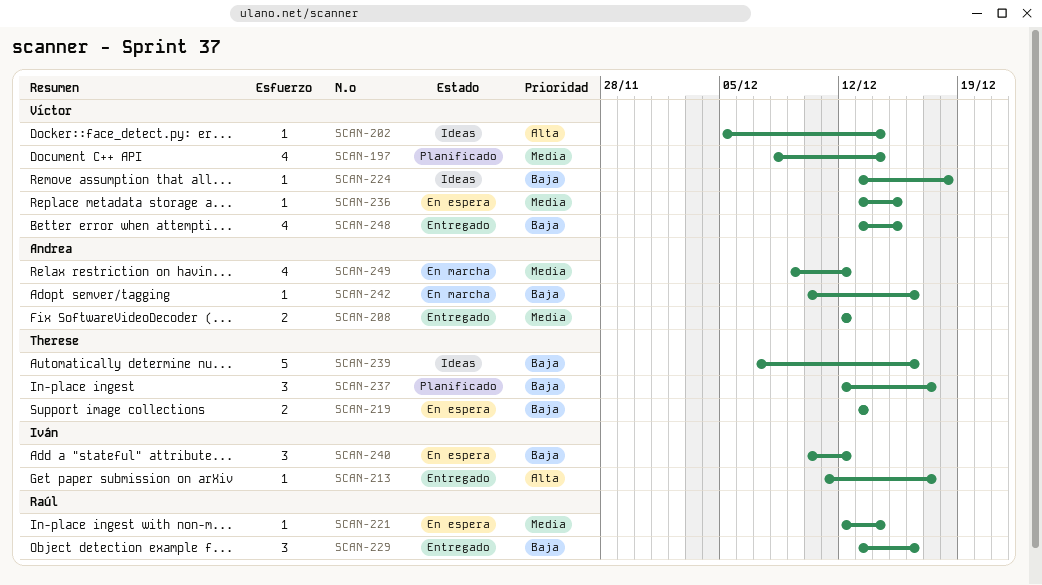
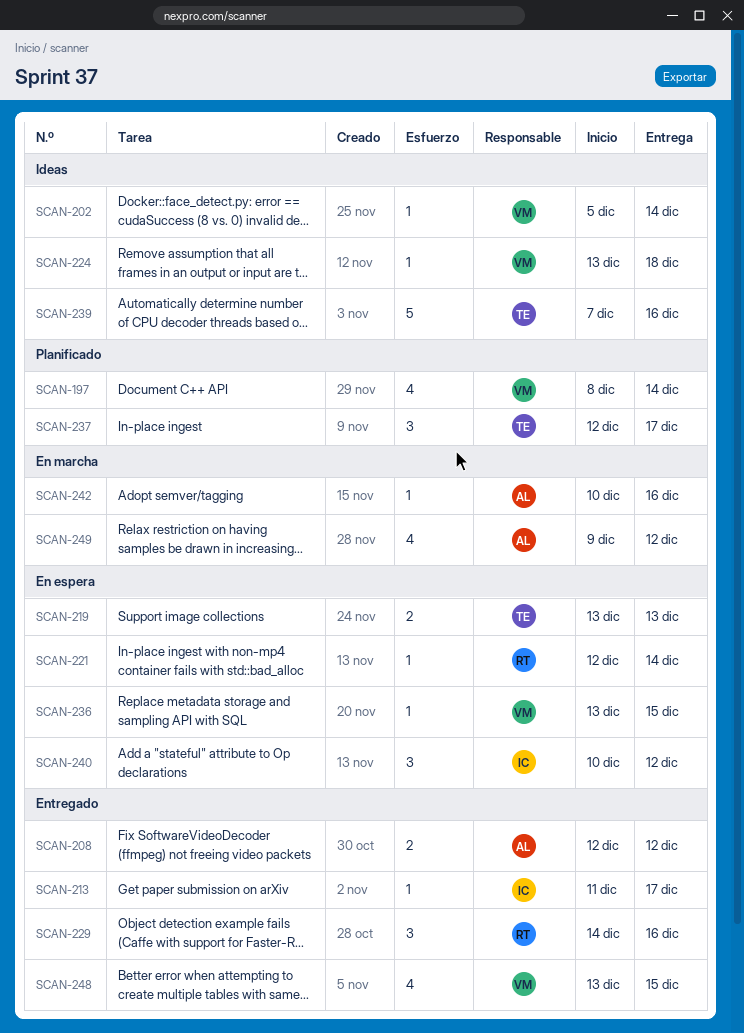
SCAN-229, start: Dec 13 -> Dec 14

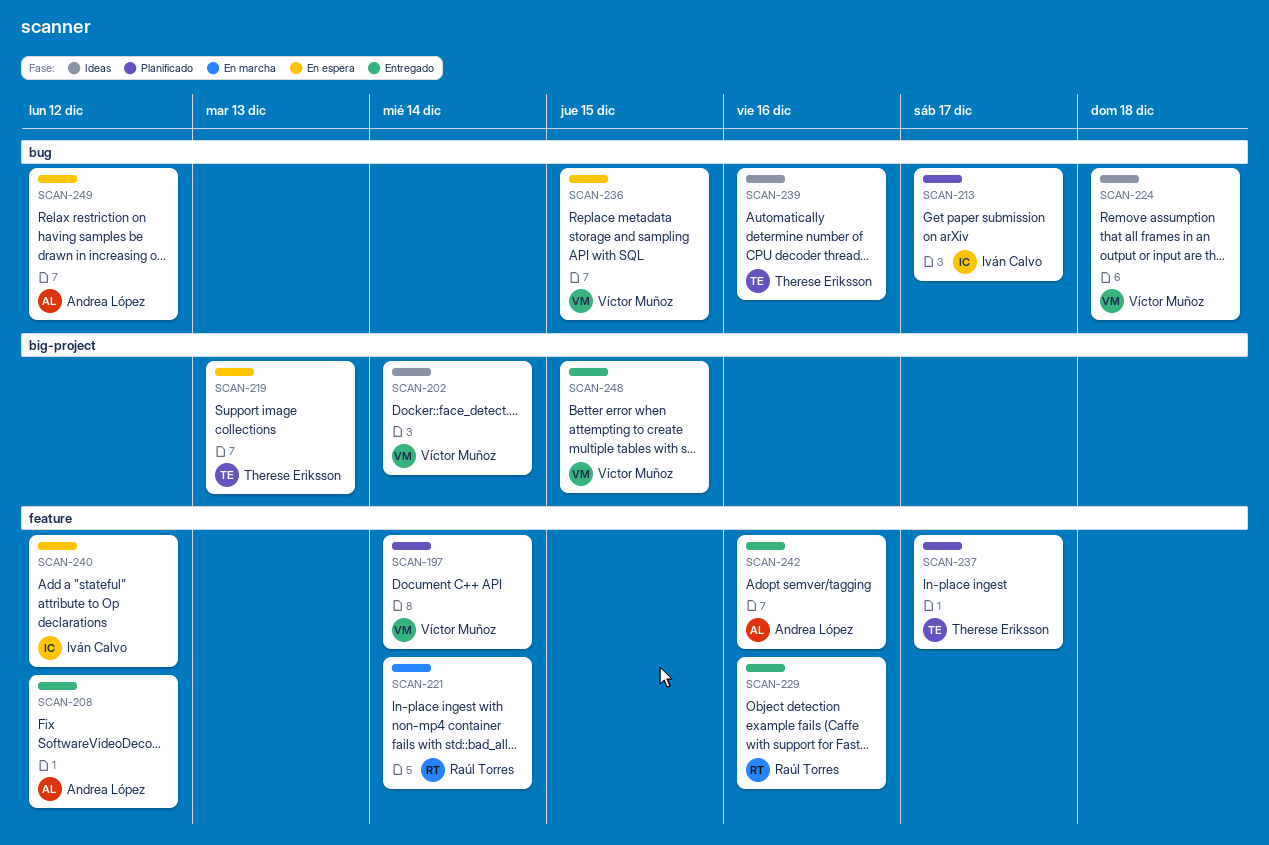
SCAN-213, status: Entregado -> Planificado
SCAN-221, status: En espera -> En marcha
SCAN-242, status: En marcha -> Entregado
SCAN-249, status: En marcha -> En espera

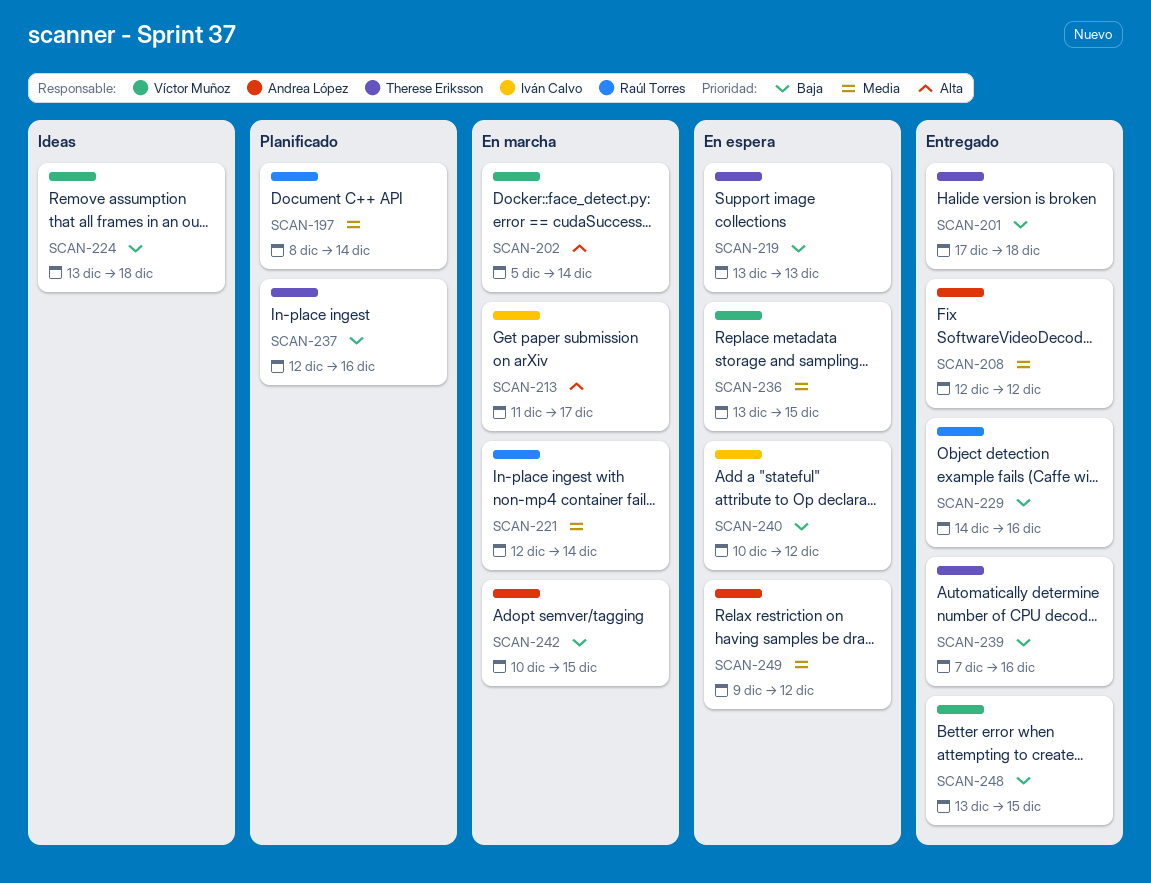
SCAN-197, owner: Víctor Muñoz -> Raúl Torres
SCAN-201: none -> present
SCAN-202, status: Ideas -> En marcha
SCAN-213, status: Planificado -> En marcha
SCAN-237, due: Dec 17 -> Dec 16
SCAN-239, status: Ideas -> Entregado
SCAN-242, status: Entregado -> En marcha
SCAN-242, due: Dec 16 -> Dec 15

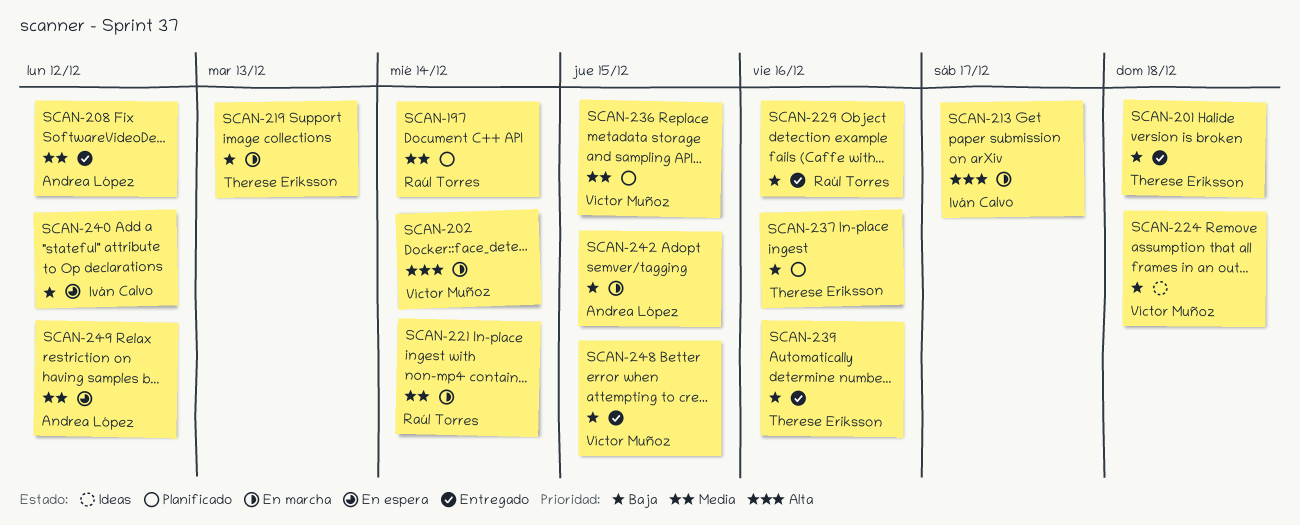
SCAN-219, status: En espera -> En marcha
SCAN-236, status: En espera -> Planificado

